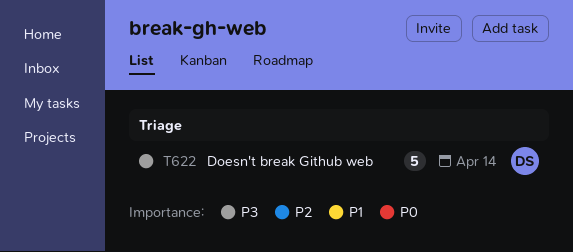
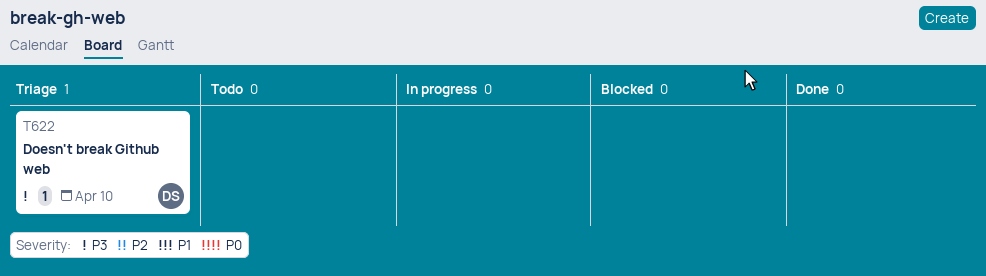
T622, estimate: 5 -> 1
T622, due: Apr 14 -> Apr 10

